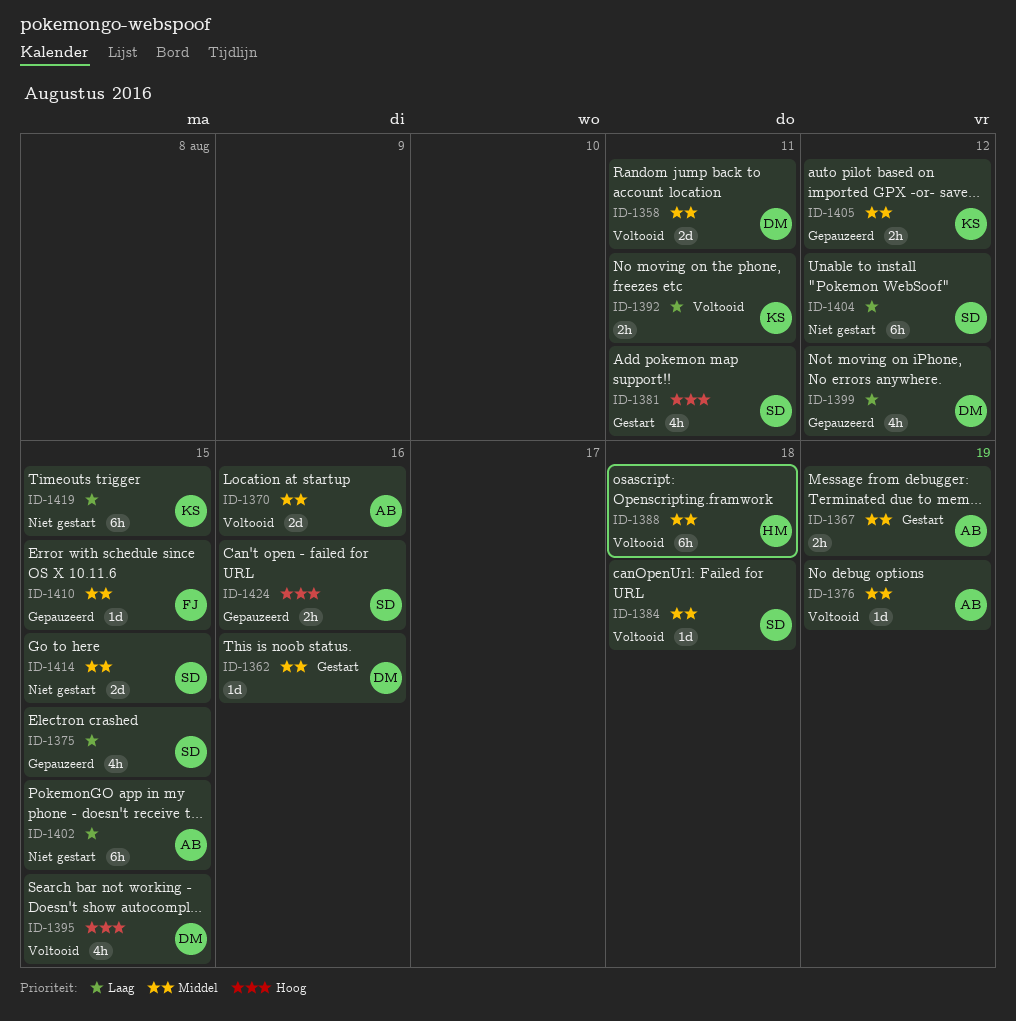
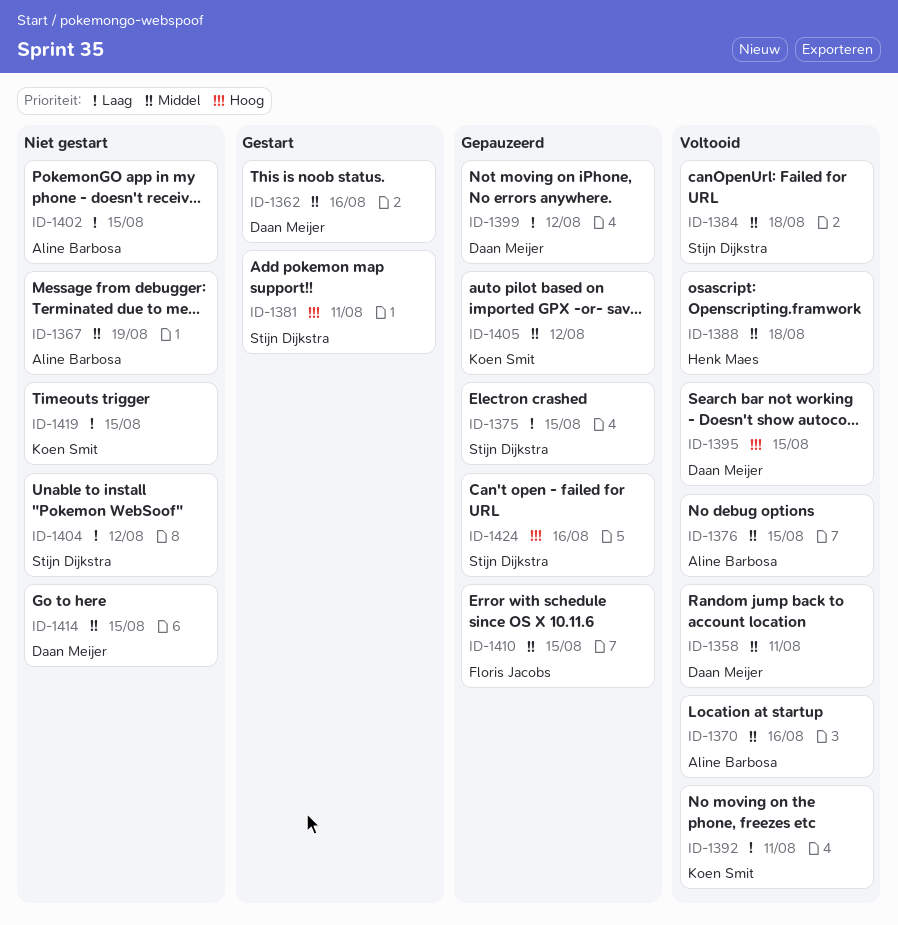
ID-1367, status: Gestart -> Niet gestart
ID-1376, due: Aug 19 -> Aug 15
ID-1414, owner: Stijn Dijkstra -> Daan Meijer

